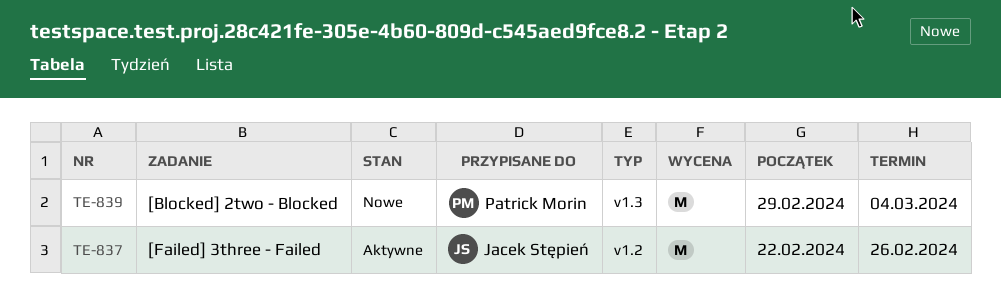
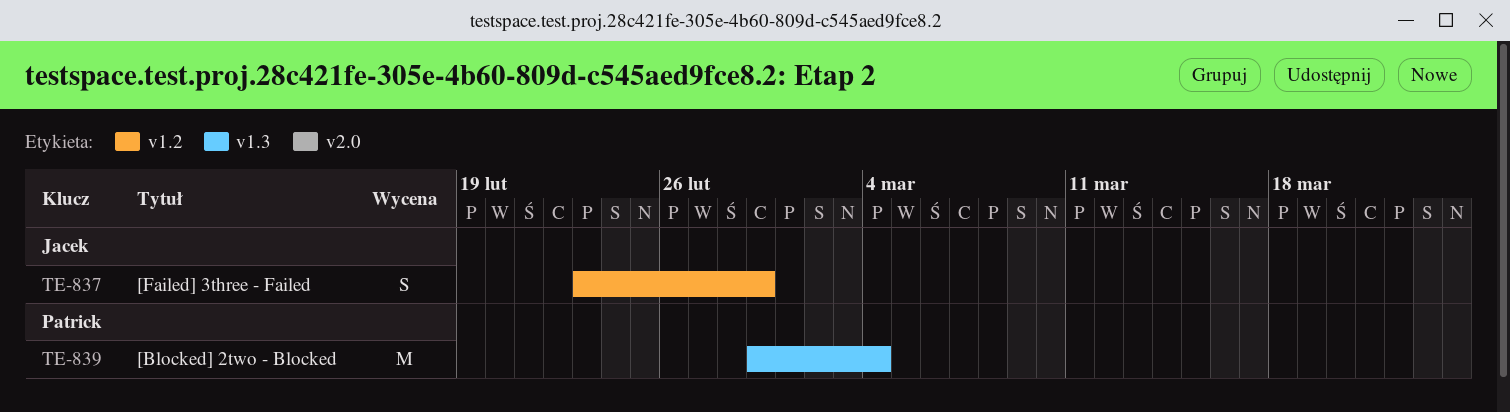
TE-837, estimate: M -> S
TE-837, start: Feb 22 -> Feb 23
TE-837, due: Feb 26 -> Feb 29

